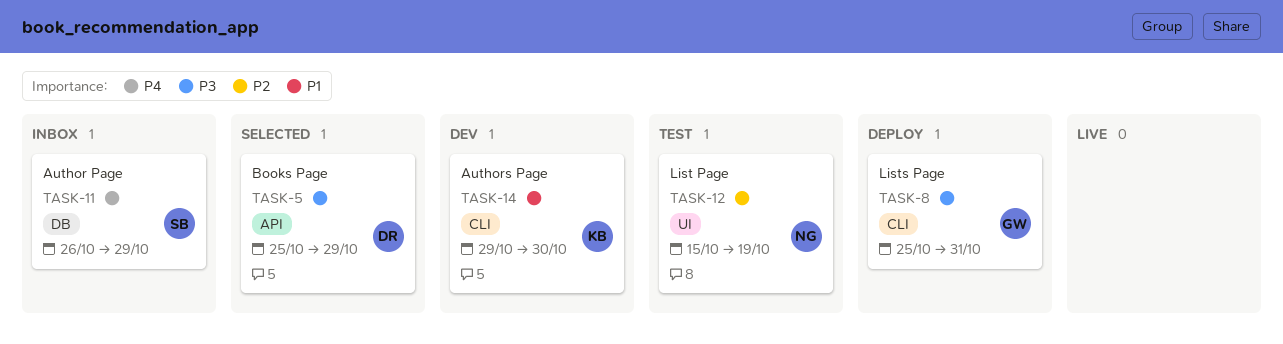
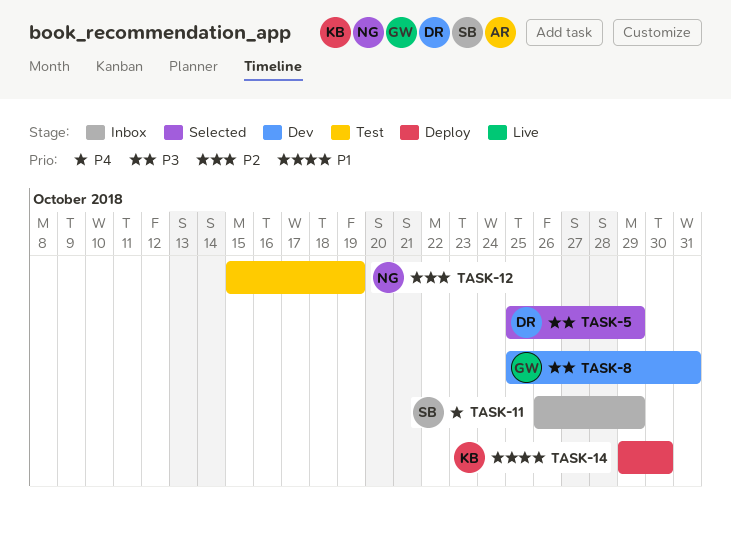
TASK-8, status: Deploy -> Dev
TASK-14, status: Dev -> Deploy

